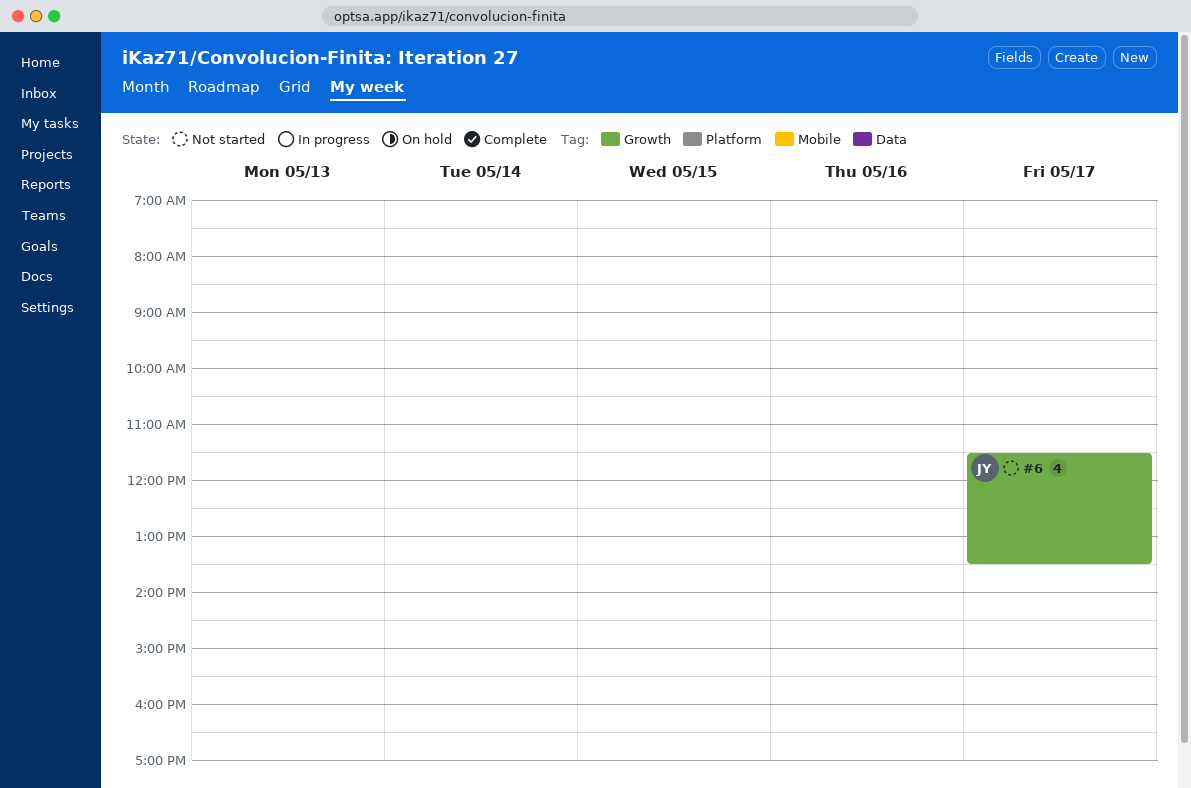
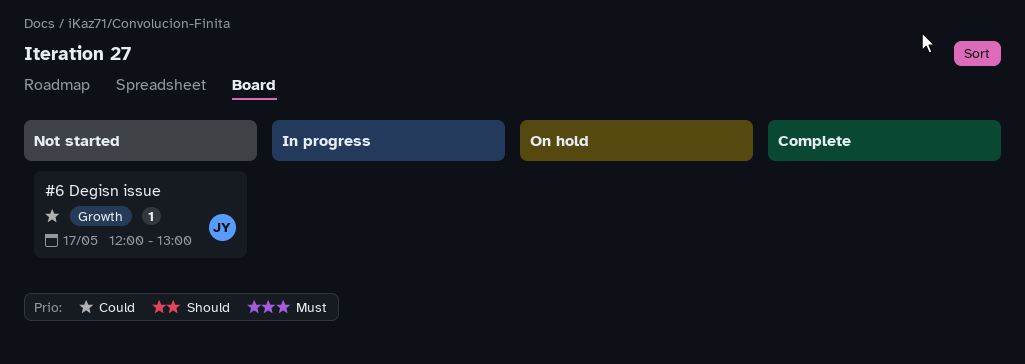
#6, estimate: 4 -> 1
#6, begins: 11:30 -> 12:00
#6, ends: 13:30 -> 13:00

